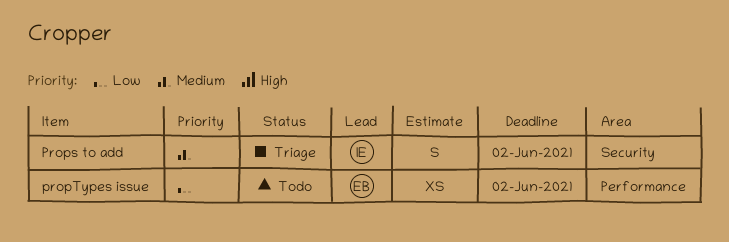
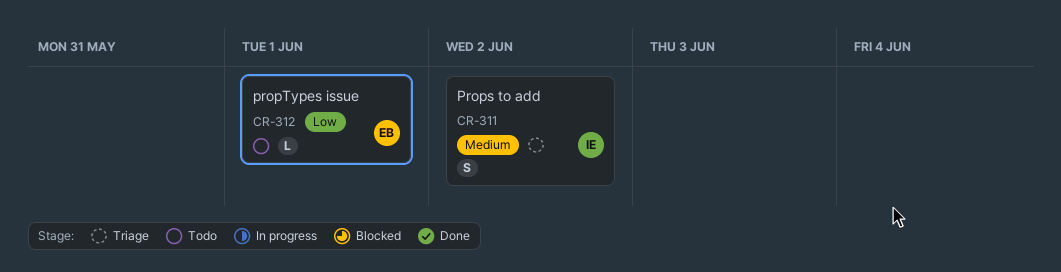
propTypes issue, estimate: XS -> L
propTypes issue, due: Jun 2 -> Jun 1

